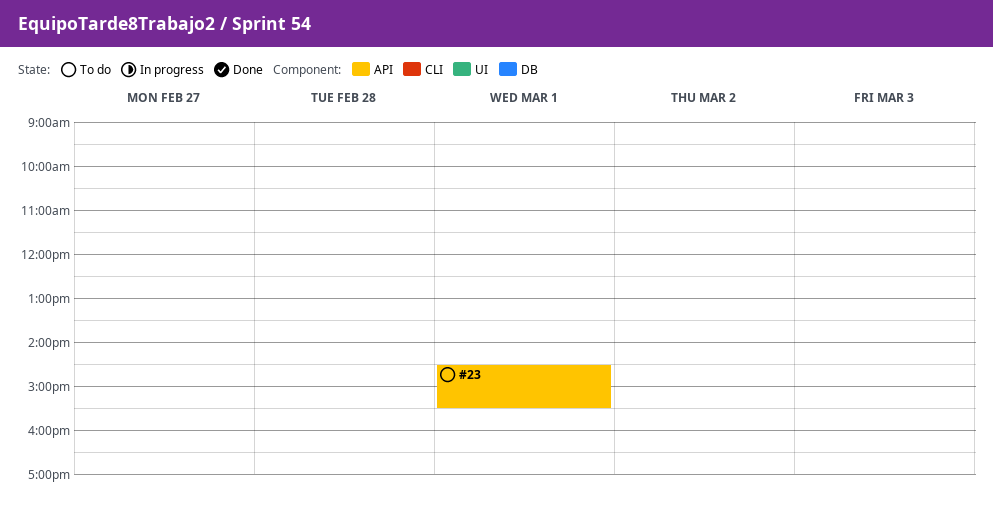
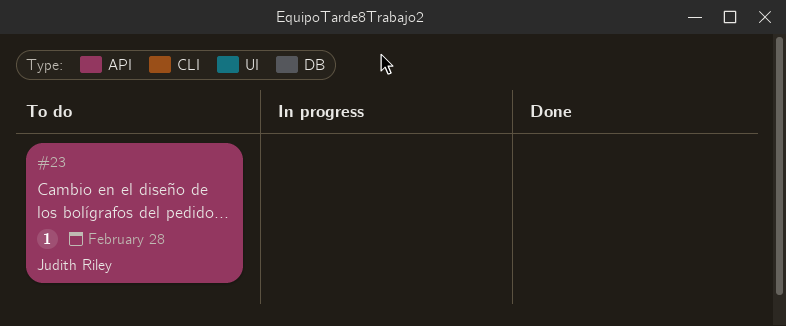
#23, day: Mar 1 -> Feb 28

